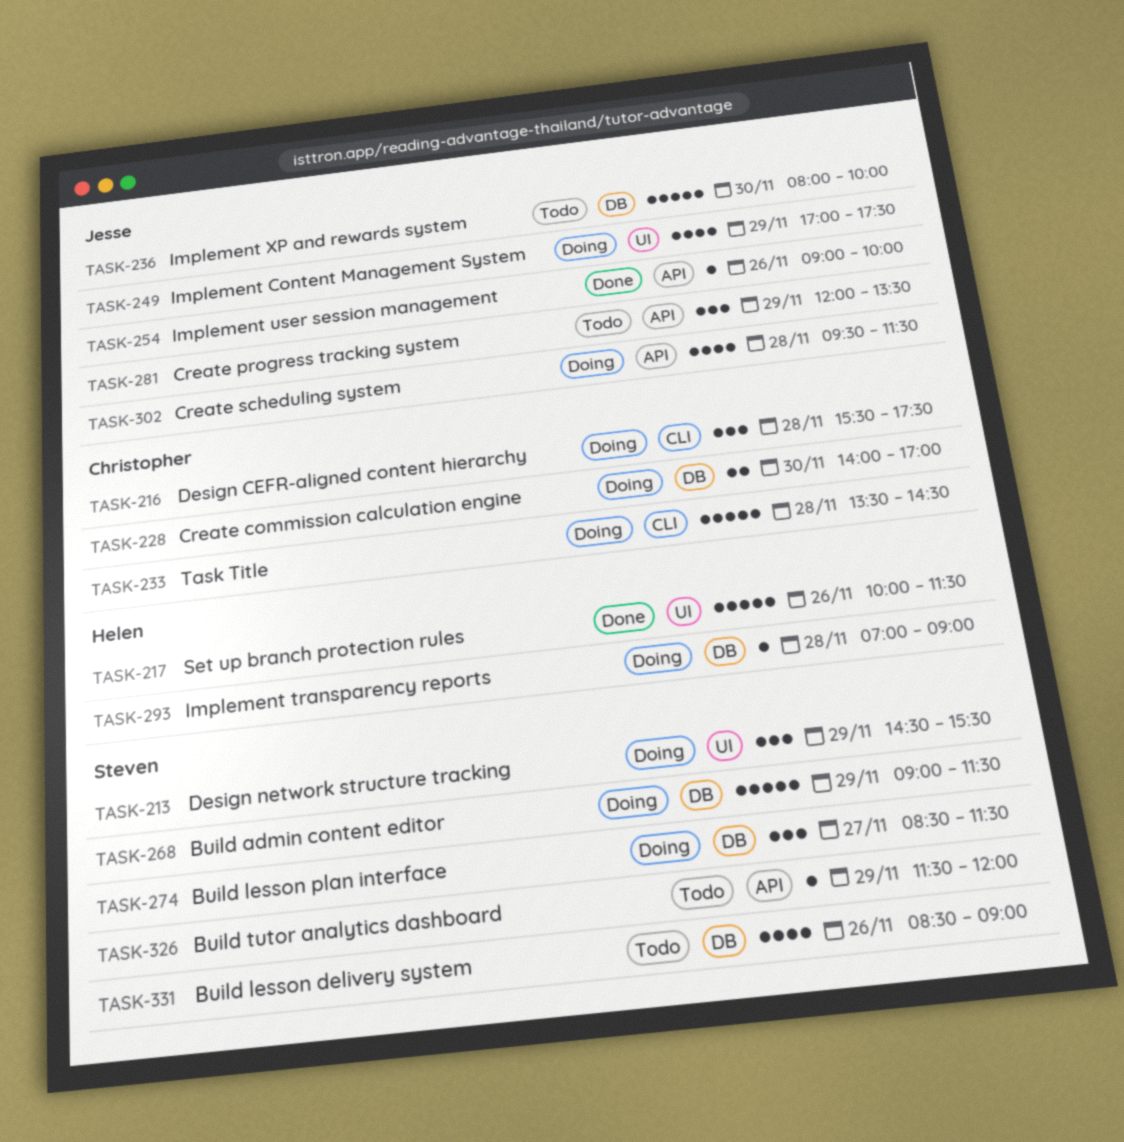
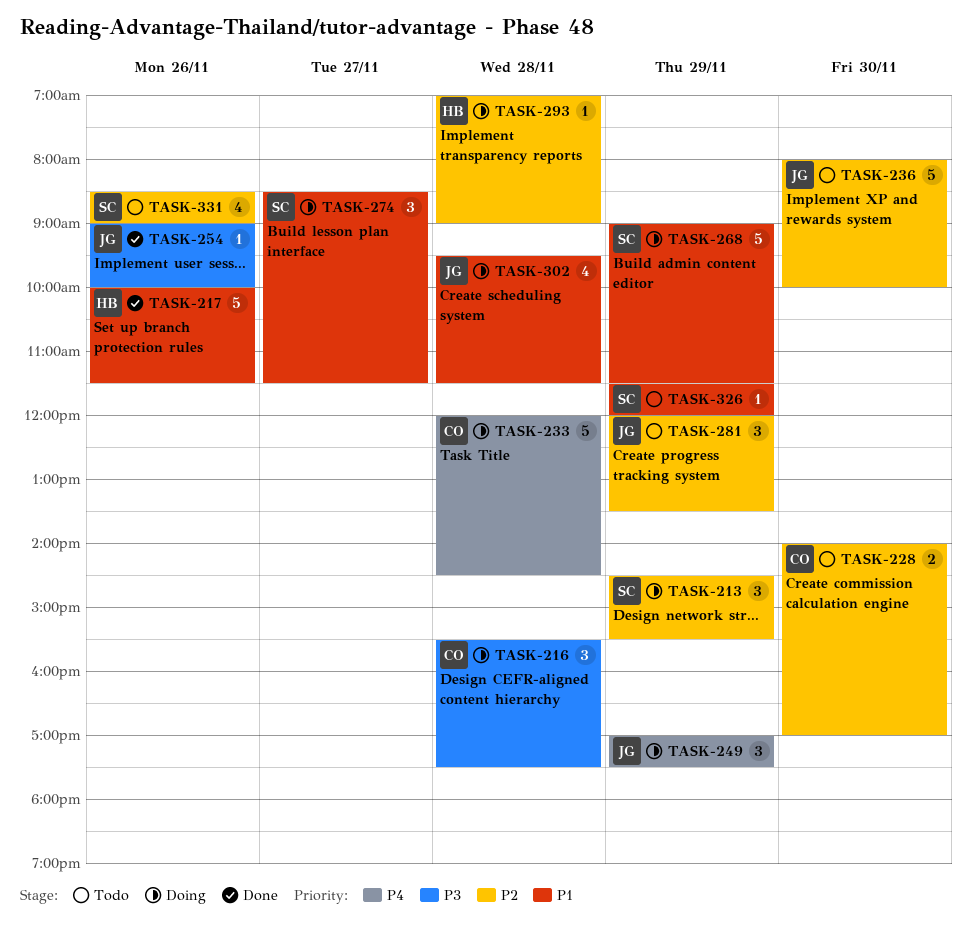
TASK-228, status: Doing -> Todo
TASK-233, begins: 13:30 -> 12:00
TASK-249, estimate: 4 -> 3

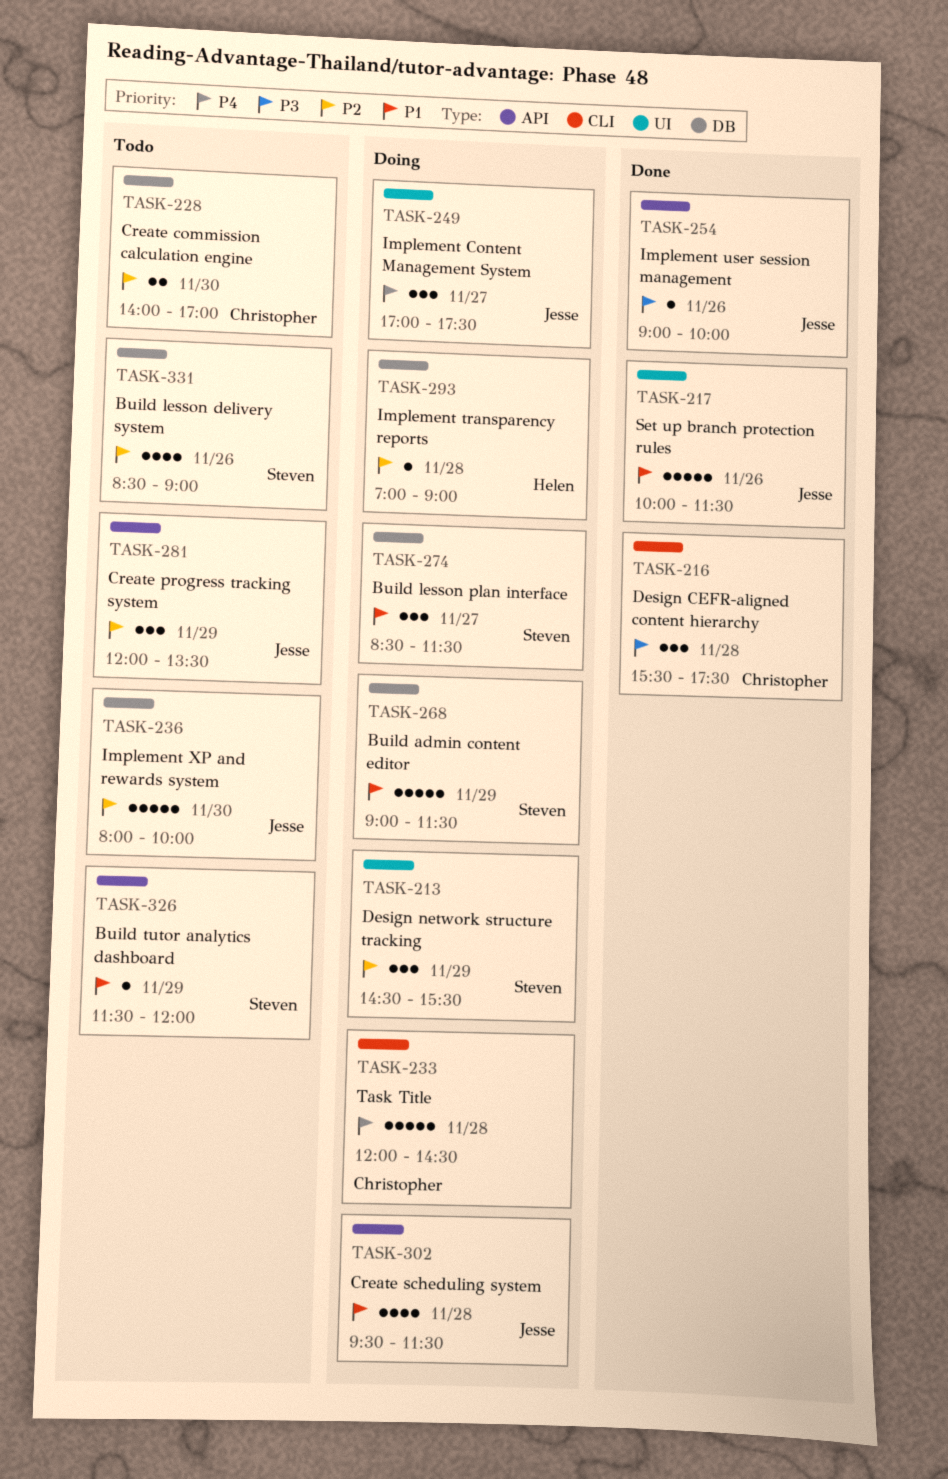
TASK-216, status: Doing -> Done
TASK-217, owner: Helen -> Jesse
TASK-249, day: Nov 29 -> Nov 27

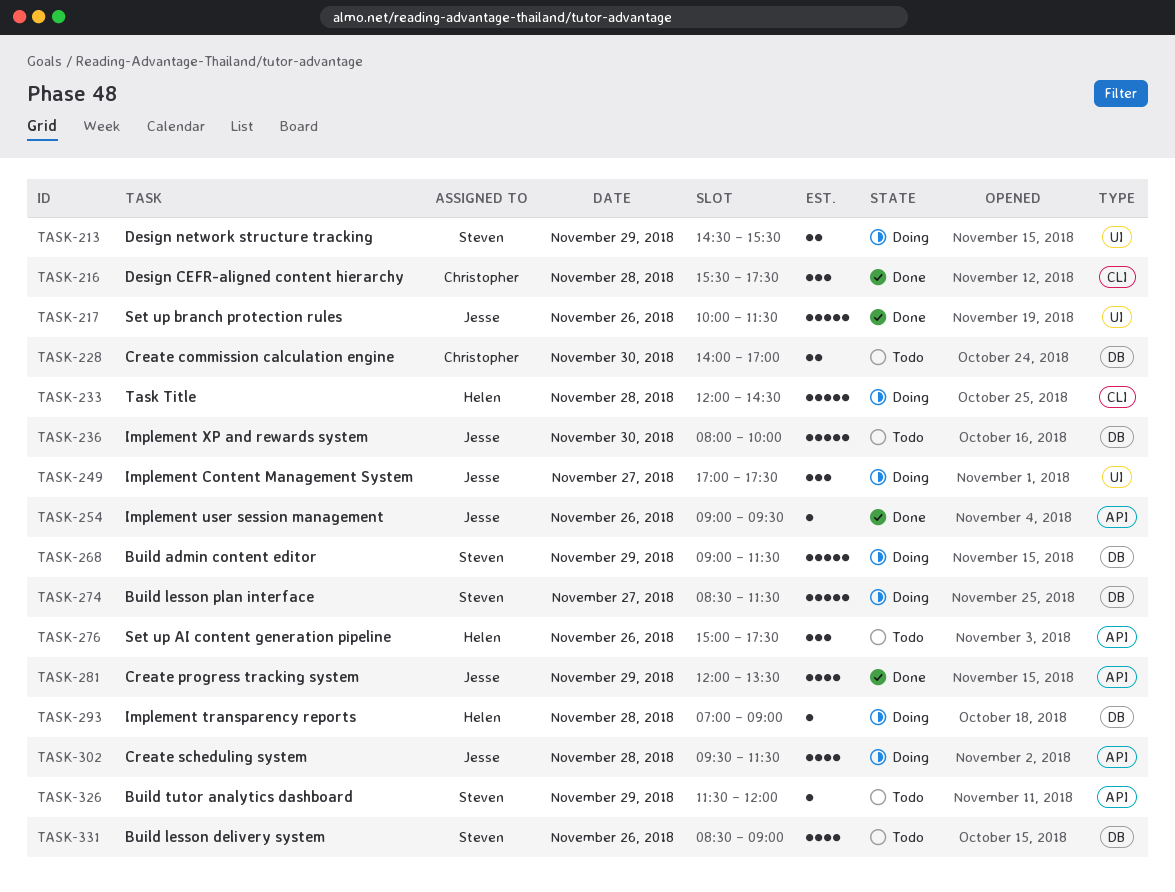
TASK-213, estimate: 3 -> 2
TASK-233, owner: Christopher -> Helen
TASK-254, ends: 10:00 -> 09:30
TASK-274, estimate: 3 -> 5
TASK-276: none -> present
TASK-281, status: Todo -> Done
TASK-281, estimate: 3 -> 4

